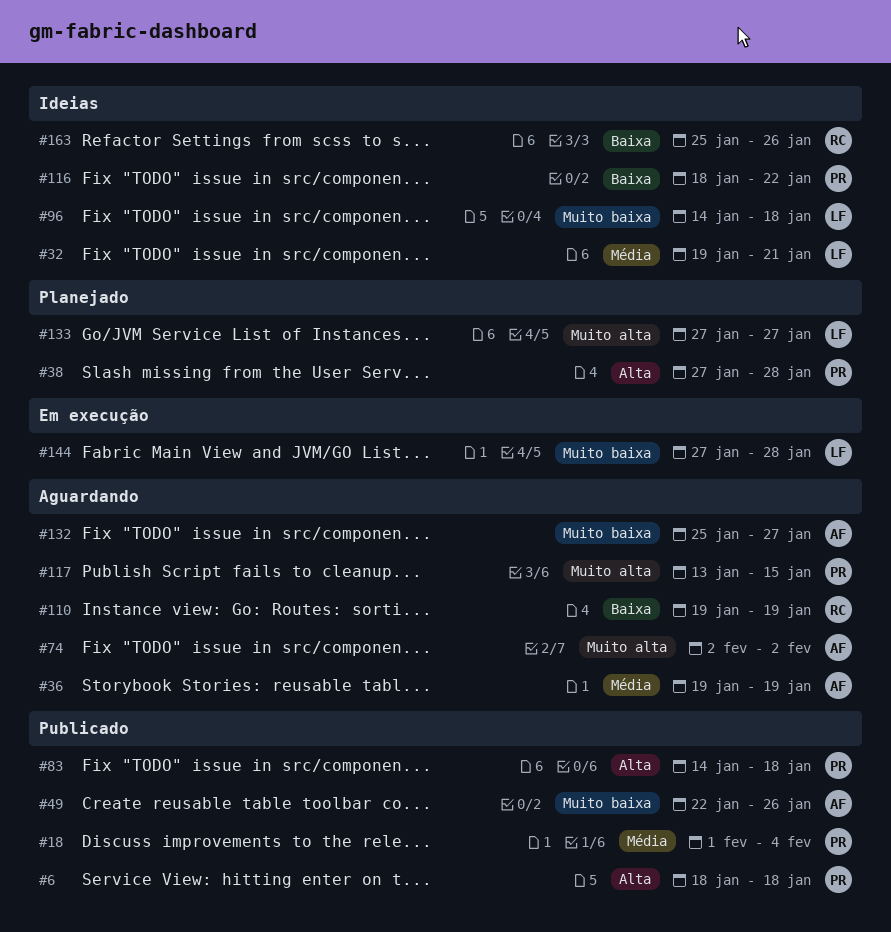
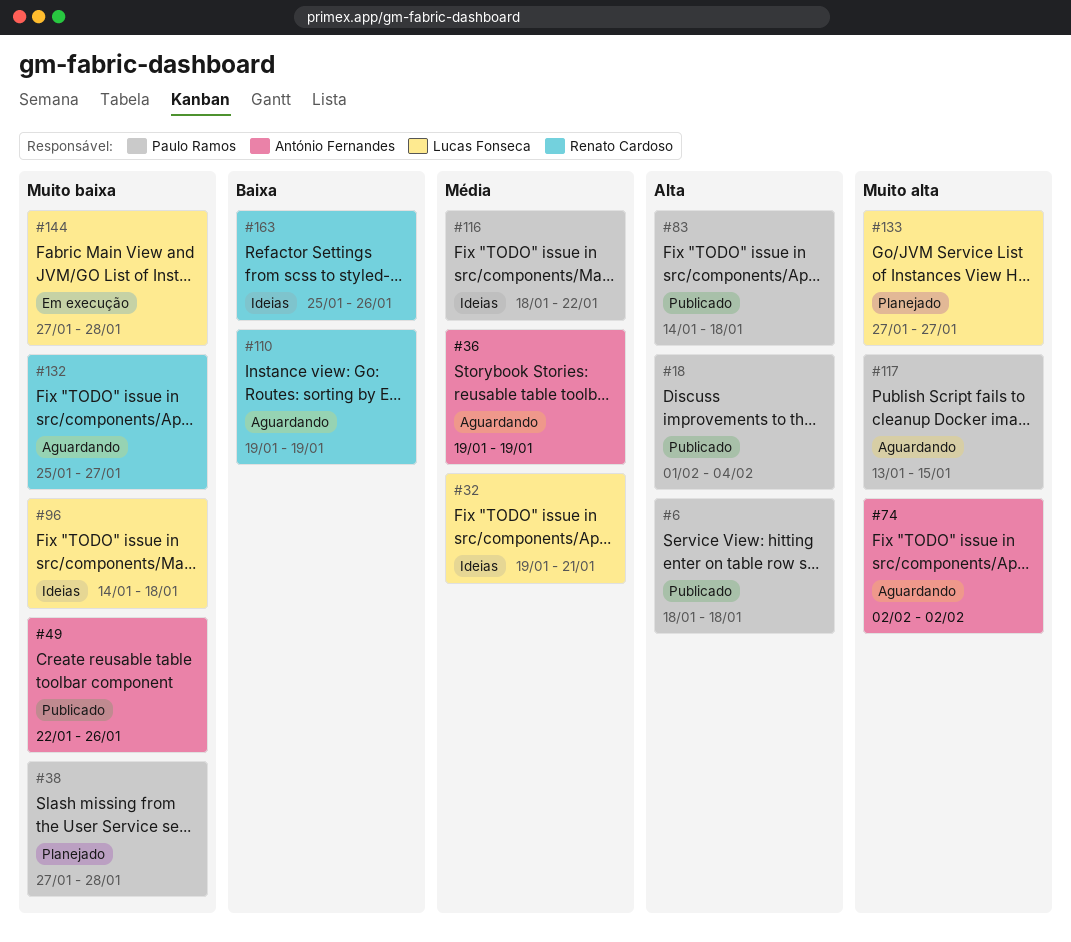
#18, priority: Média -> Alta
#38, priority: Alta -> Muito baixa
#116, priority: Baixa -> Média
#132, owner: António Fernandes -> Renato Cardoso

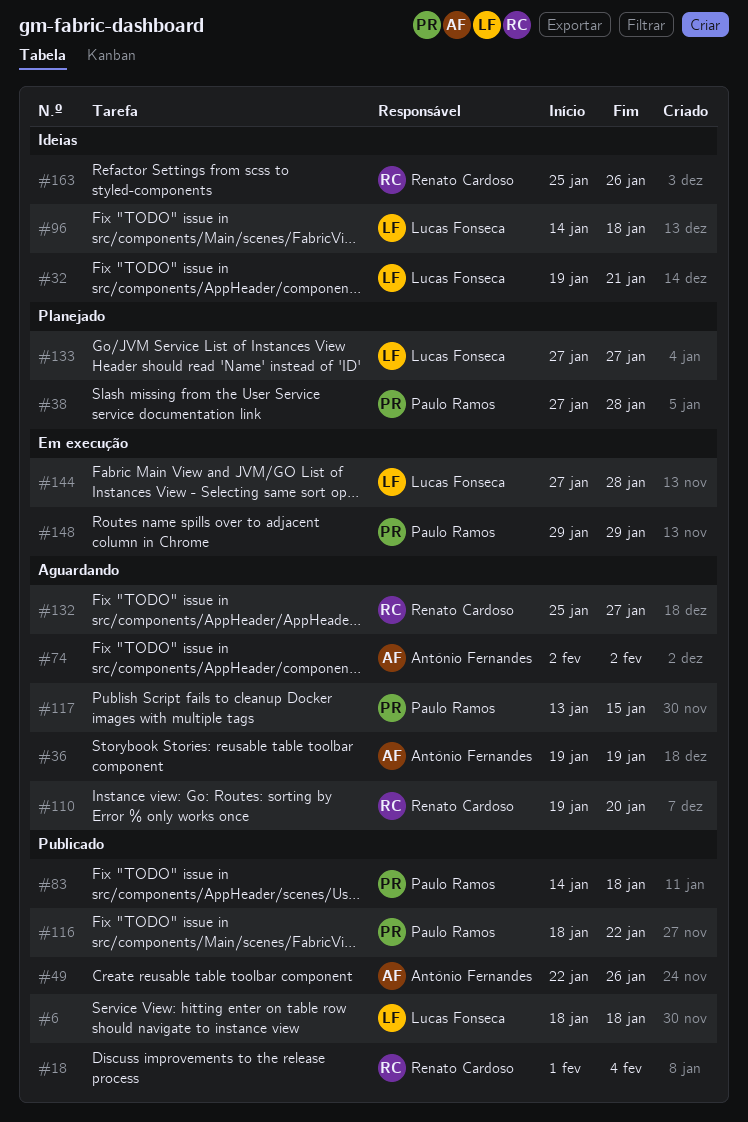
#6, owner: Paulo Ramos -> Lucas Fonseca
#18, owner: Paulo Ramos -> Renato Cardoso
#110, due: Jan 19 -> Jan 20
#116, status: Ideias -> Publicado
#148: none -> present

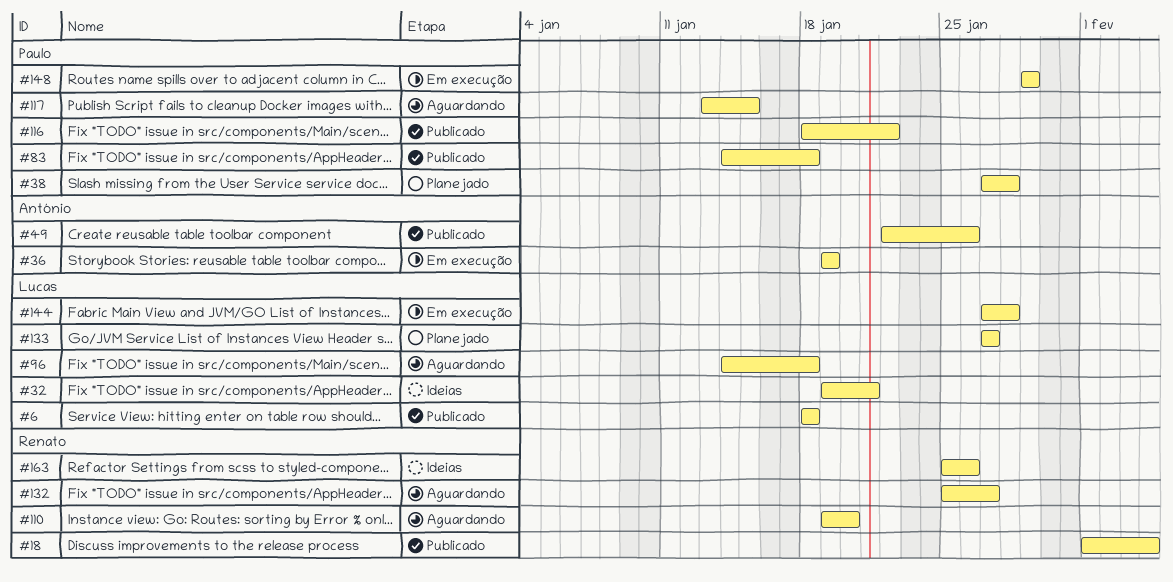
#36, status: Aguardando -> Em execução
#74: present -> none
#96, status: Ideias -> Aguardando

